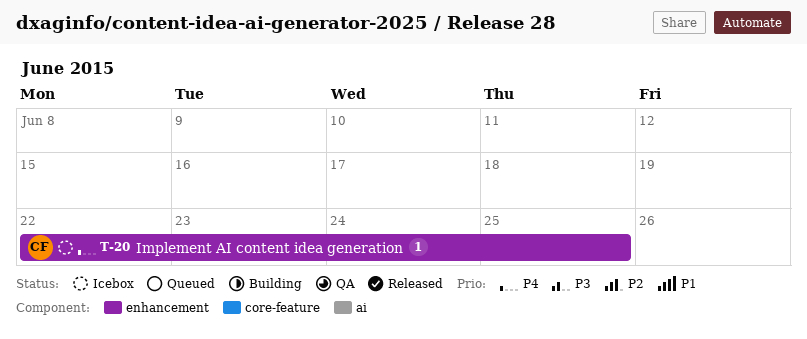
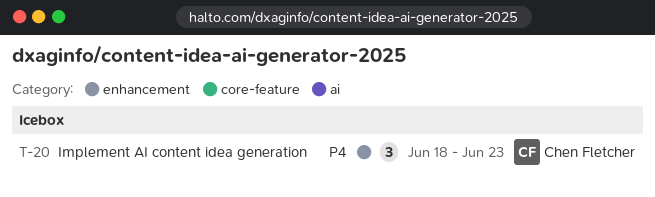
T-20, estimate: 1 -> 3
T-20, start: Jun 22 -> Jun 18
T-20, due: Jun 25 -> Jun 23

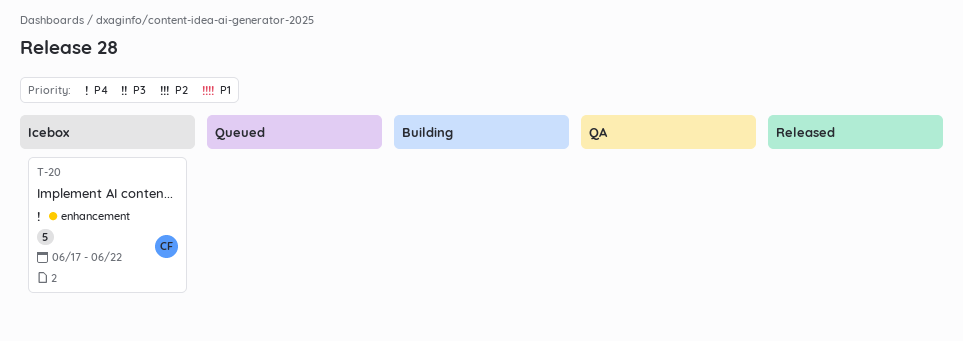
T-20, estimate: 3 -> 5
T-20, start: Jun 18 -> Jun 17
T-20, due: Jun 23 -> Jun 22

